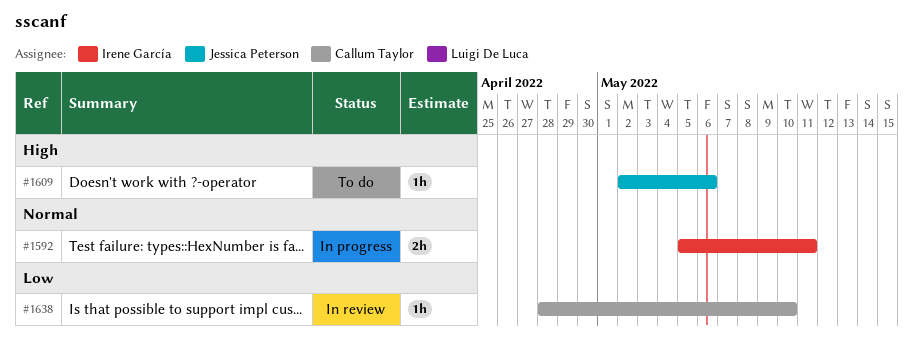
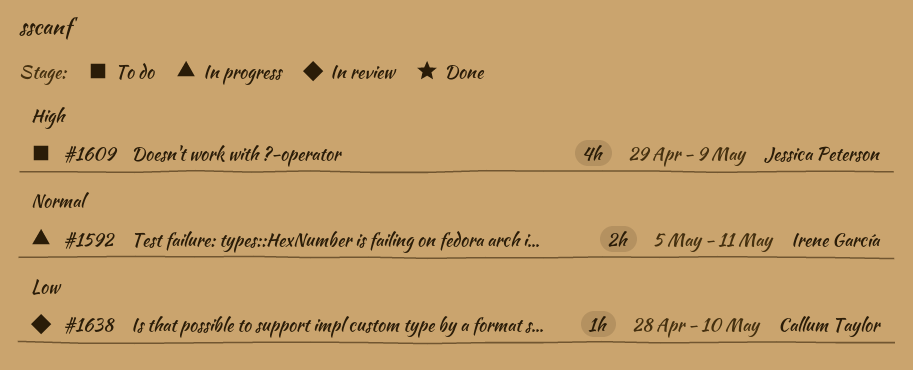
#1609, estimate: 1h -> 4h
#1609, start: May 2 -> Apr 29
#1609, due: May 6 -> May 9

